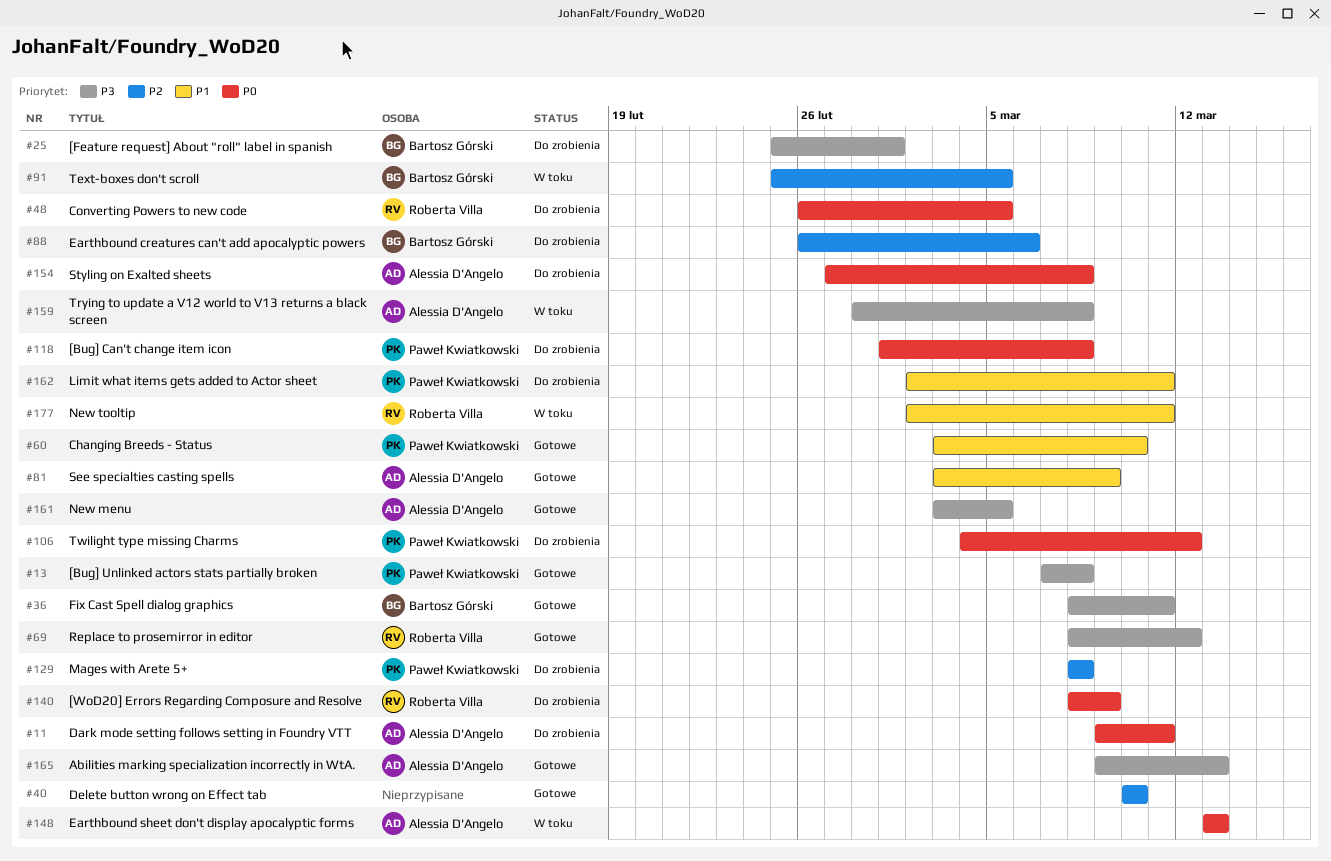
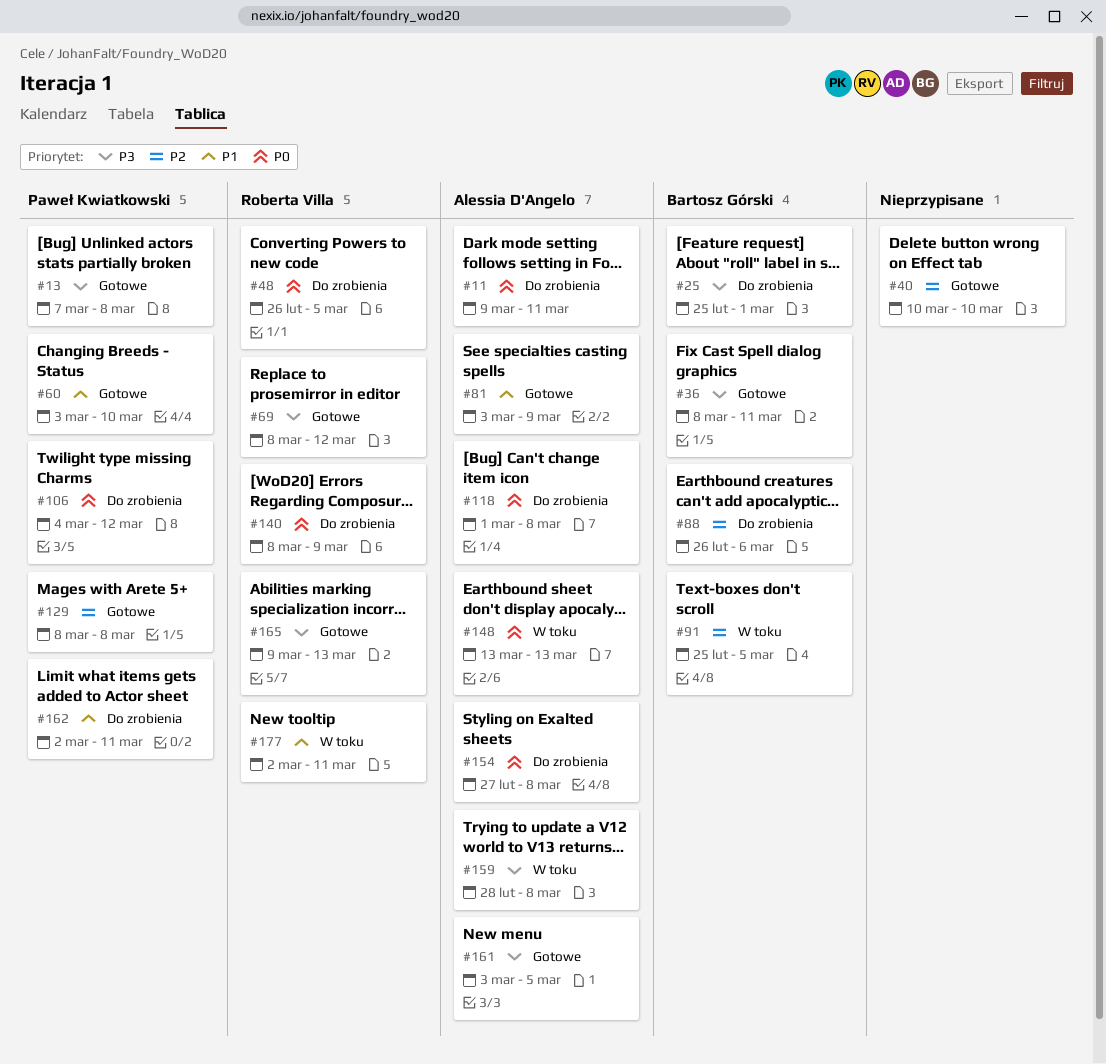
#118, owner: Paweł Kwiatkowski -> Alessia D'Angelo
#129, status: Do zrobienia -> Gotowe
#165, owner: Alessia D'Angelo -> Roberta Villa

